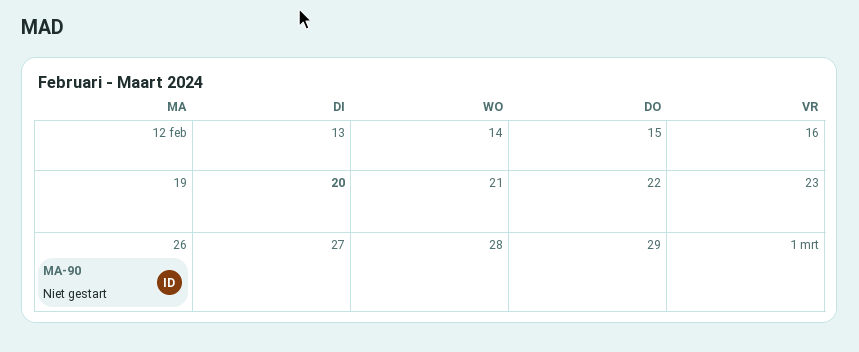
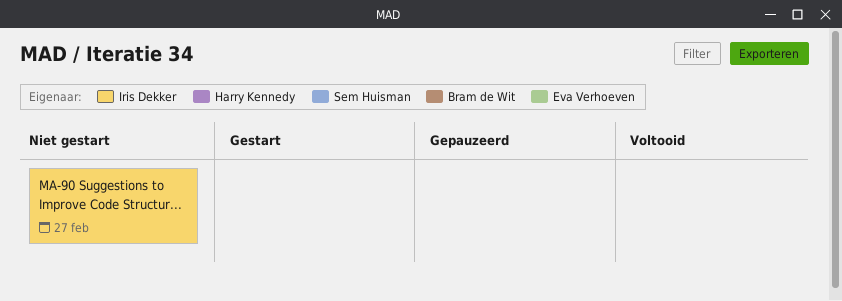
MA-90, due: Feb 26 -> Feb 27

